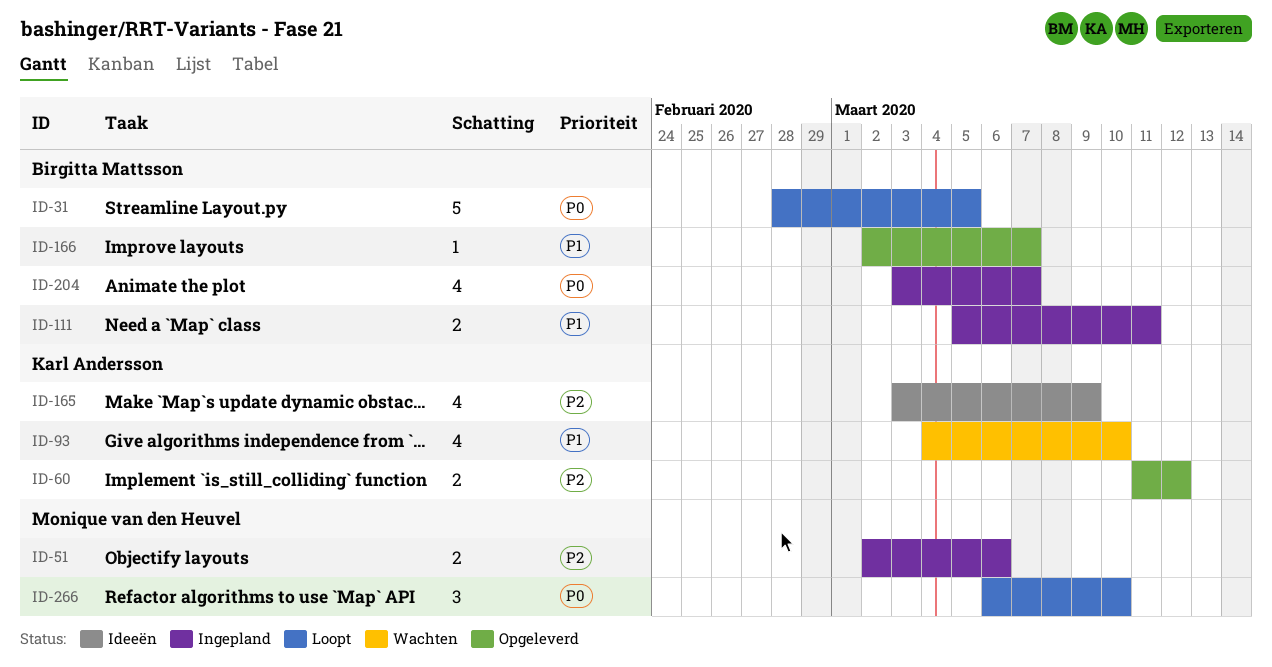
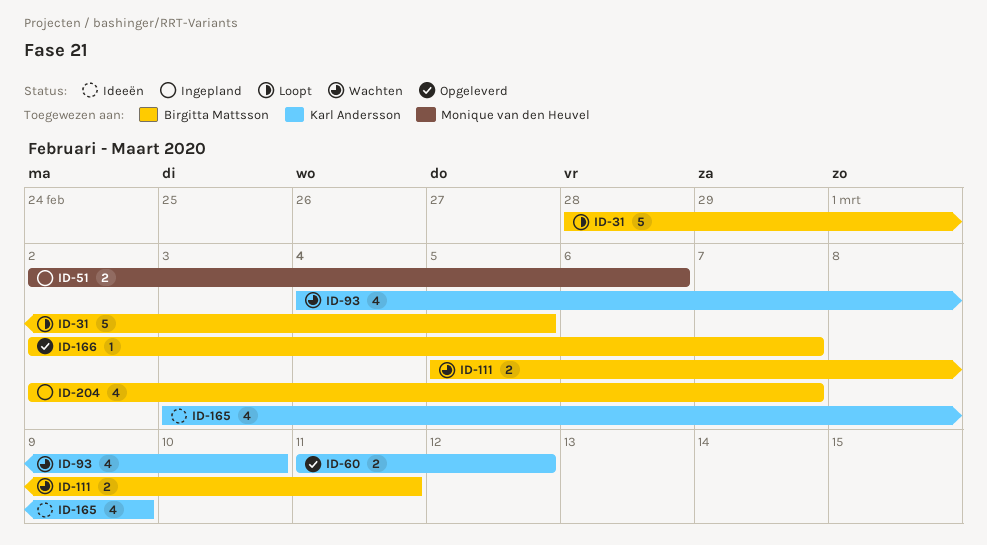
ID-111, status: Ingepland -> Wachten
ID-204, start: Mar 3 -> Mar 2
ID-266: present -> none

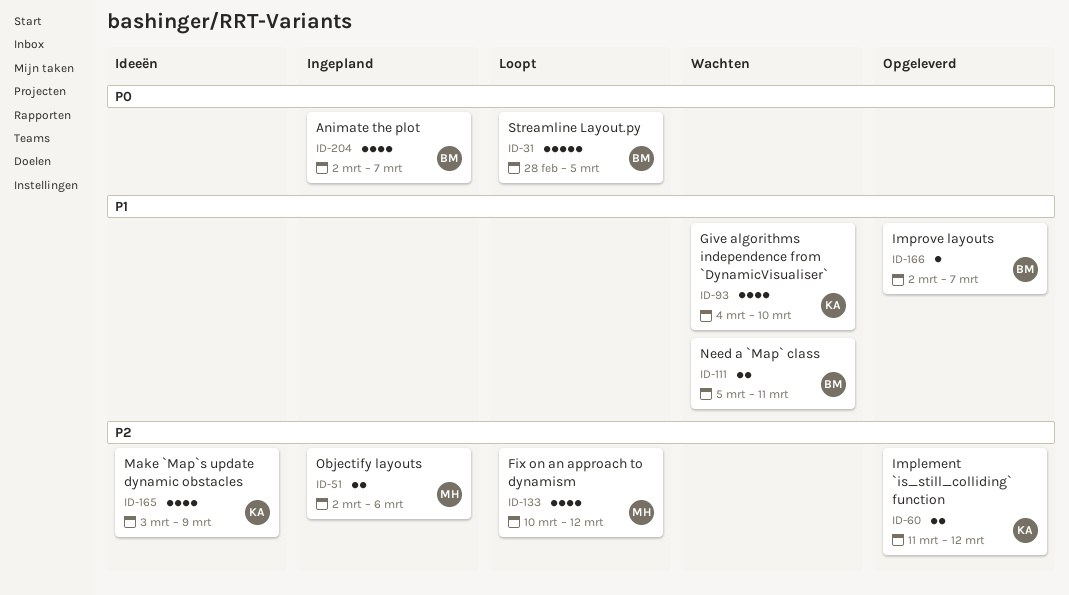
ID-133: none -> present

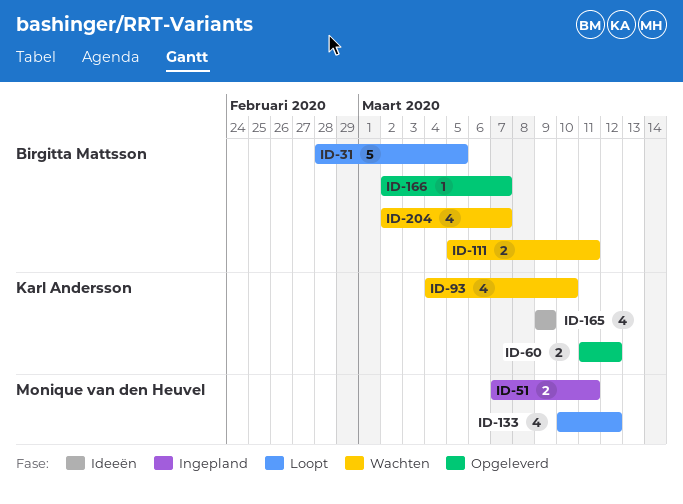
ID-51, start: Mar 2 -> Mar 7
ID-51, due: Mar 6 -> Mar 11
ID-165, start: Mar 3 -> Mar 9
ID-204, status: Ingepland -> Wachten

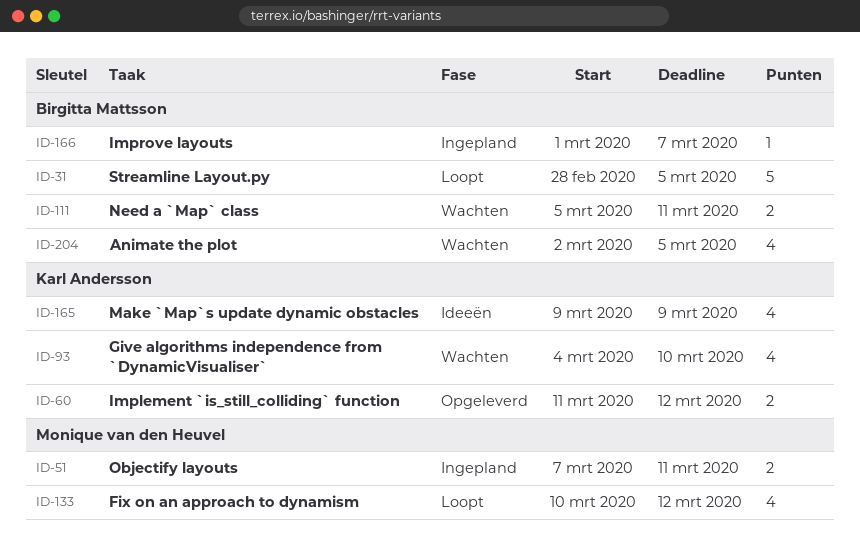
ID-166, status: Opgeleverd -> Ingepland
ID-166, start: Mar 2 -> Mar 1
ID-204, due: Mar 7 -> Mar 5

